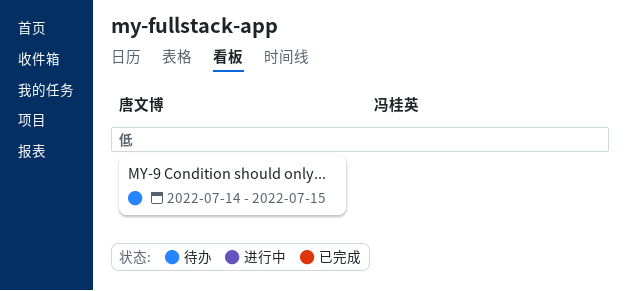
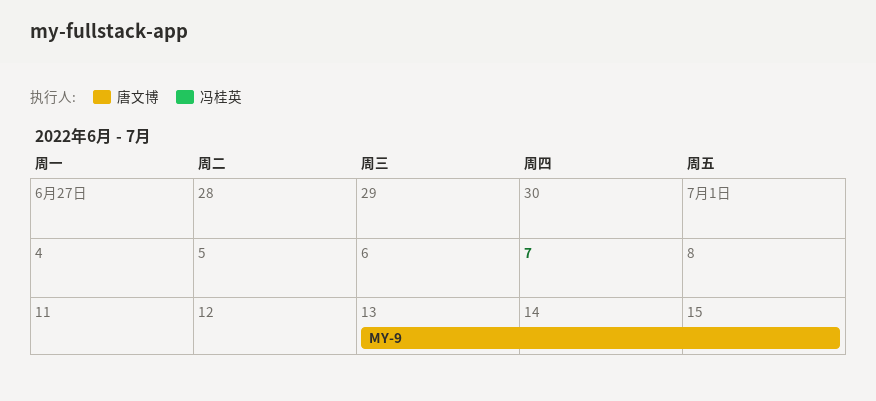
MY-9, start: Jul 14 -> Jul 13

